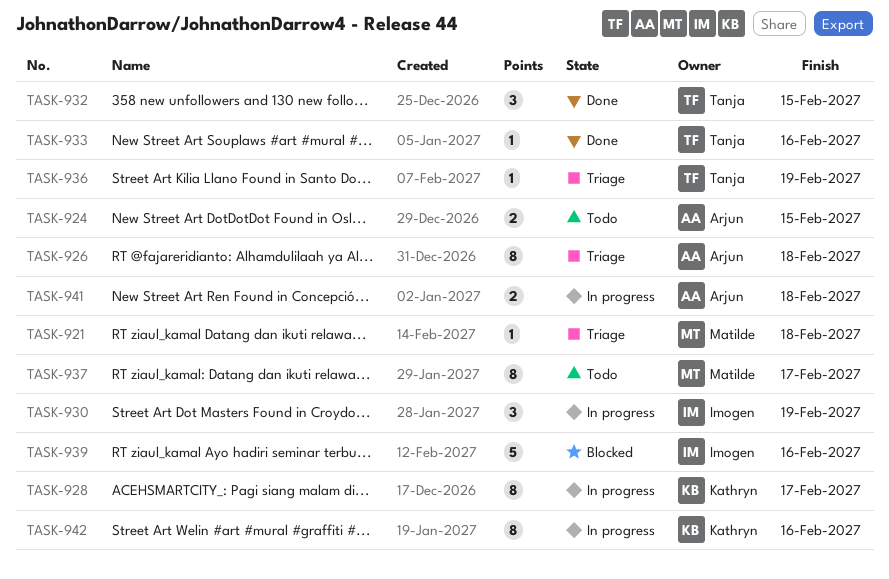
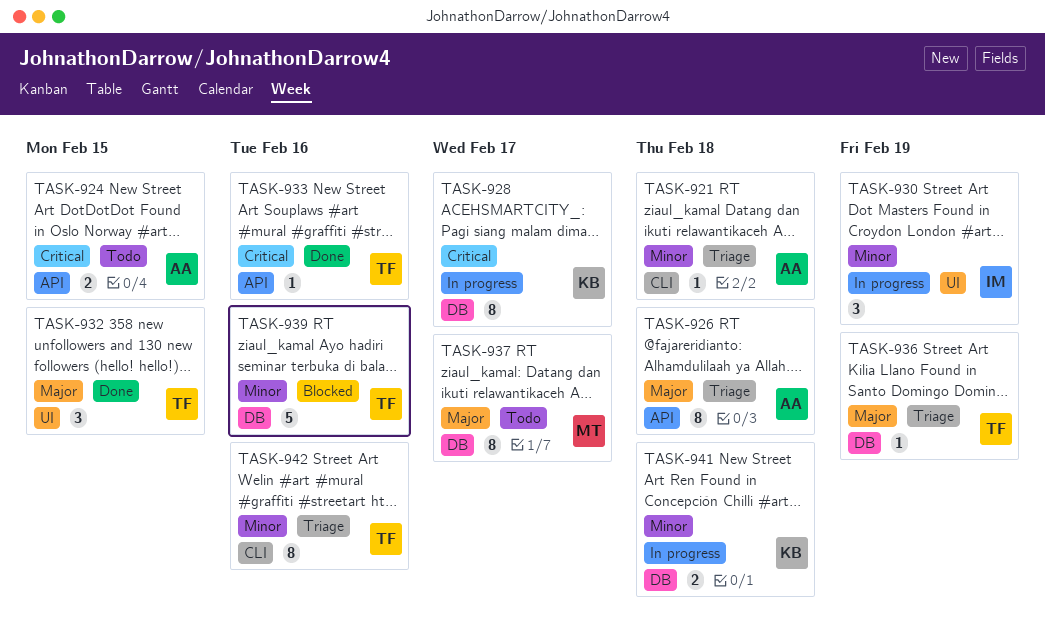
TASK-921, owner: Matilde -> Arjun
TASK-939, owner: Imogen -> Tanja
TASK-941, owner: Arjun -> Kathryn
TASK-942, status: In progress -> Triage
TASK-942, owner: Kathryn -> Tanja

